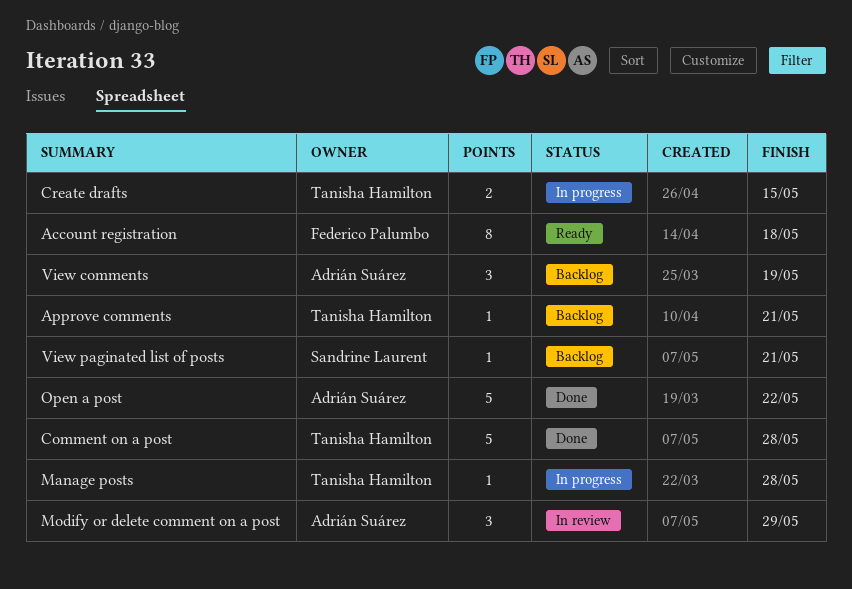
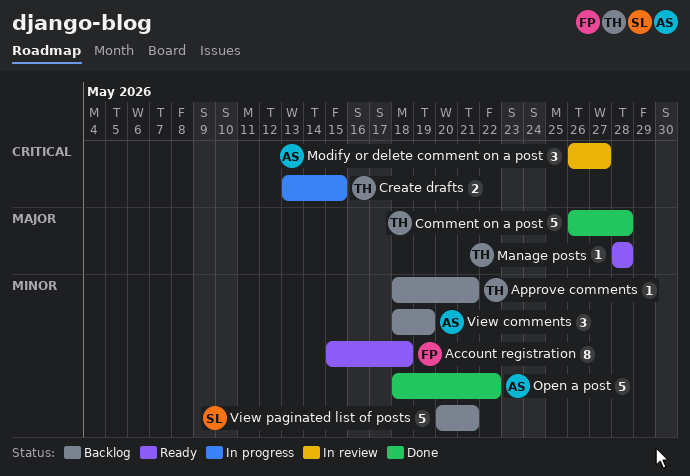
Manage posts, status: In progress -> Ready
Modify or delete comment on a post, due: May 29 -> May 27
View paginated list of posts, estimate: 1 -> 5

